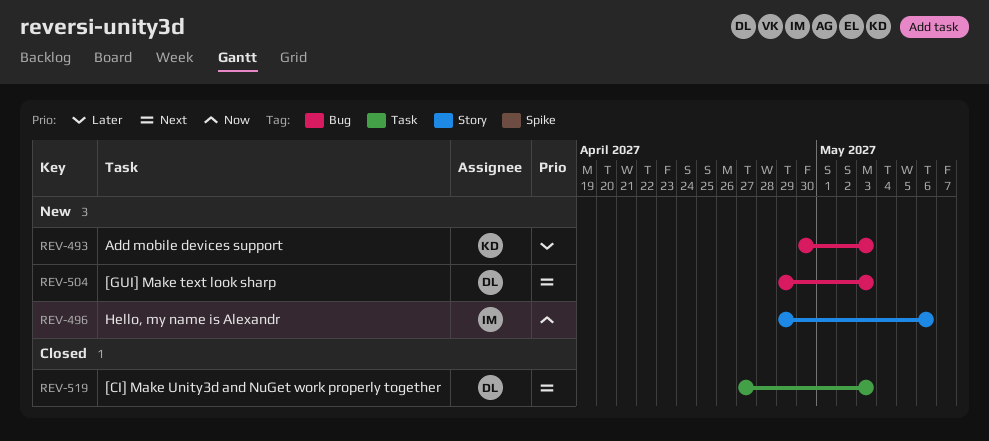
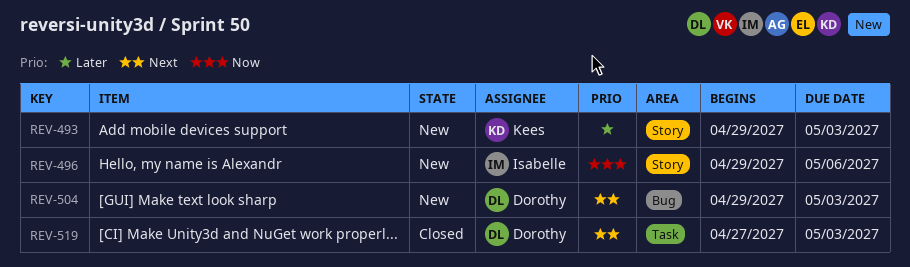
REV-493, label: Bug -> Story
REV-493, start: Apr 30 -> Apr 29

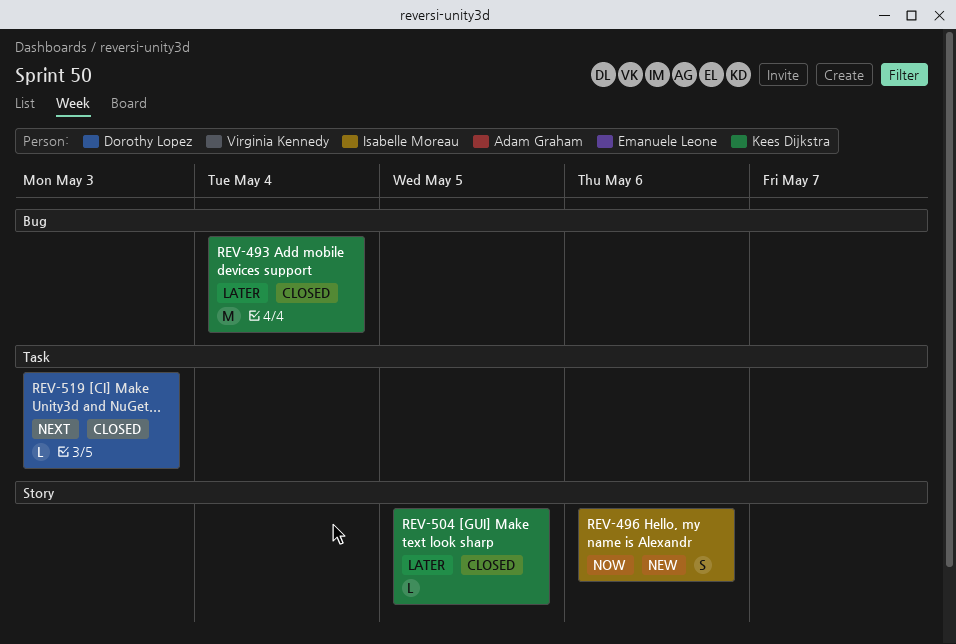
REV-493, status: New -> Closed
REV-493, label: Story -> Bug
REV-493, due: May 3 -> May 4
REV-504, status: New -> Closed
REV-504, owner: Dorothy Lopez -> Kees Dijkstra
REV-504, priority: Next -> Later
REV-504, label: Bug -> Story
REV-504, due: May 3 -> May 5

